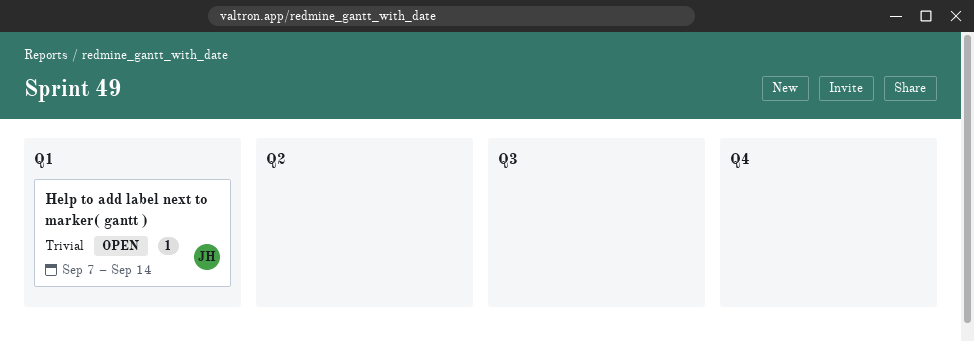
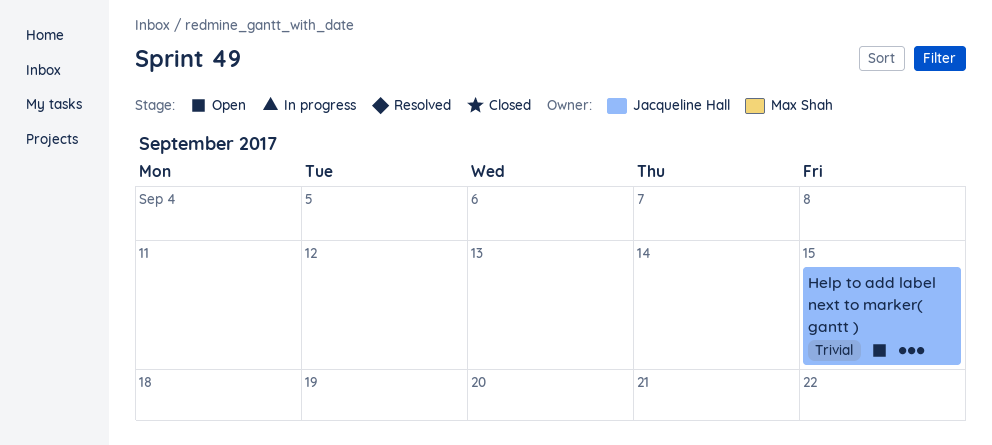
Help to add label next to marker( gantt ), estimate: 1 -> 3
Help to add label next to marker( gantt ), due: Sep 14 -> Sep 15

